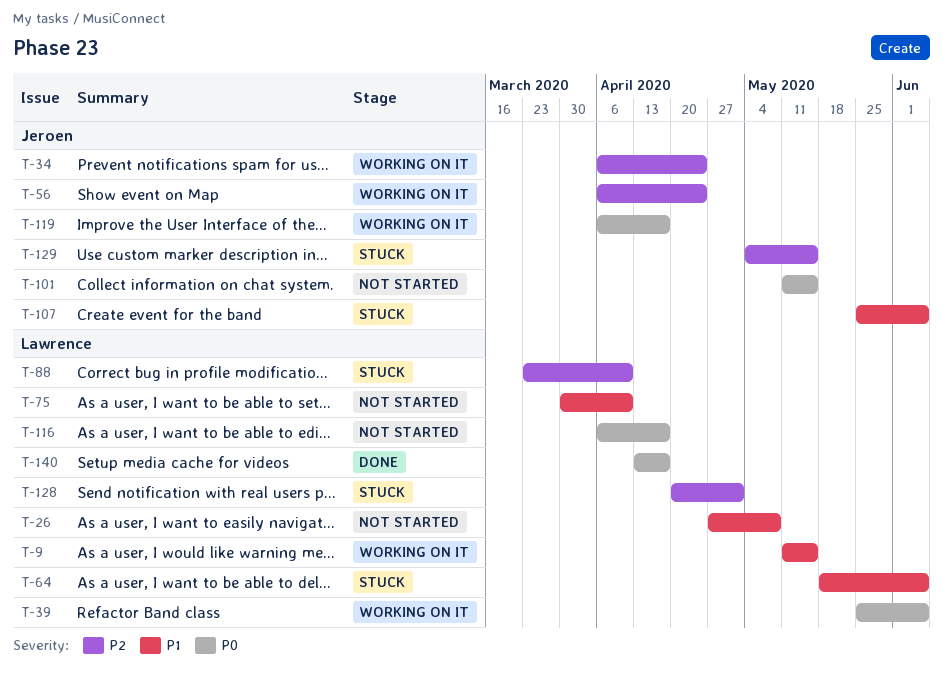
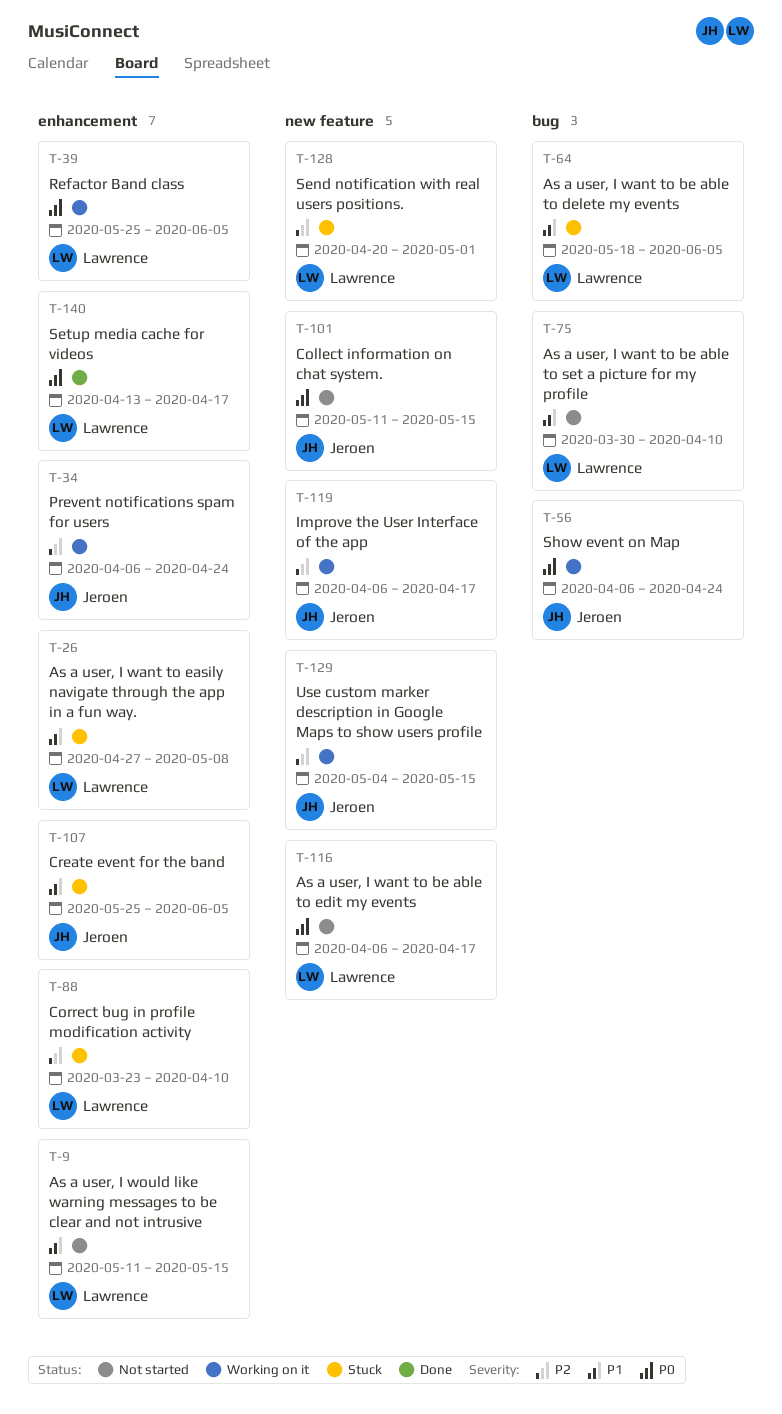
T-9, status: Working on it -> Not started
T-26, status: Not started -> Stuck
T-56, priority: P2 -> P0
T-119, priority: P0 -> P2
T-129, status: Stuck -> Working on it

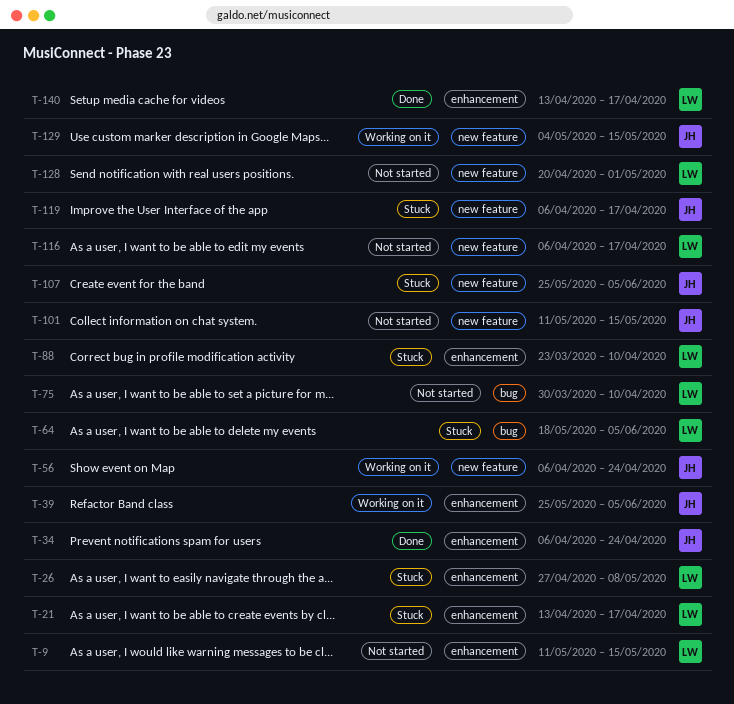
T-21: none -> present
T-34, status: Working on it -> Done
T-39, owner: Lawrence -> Jeroen
T-56, label: bug -> new feature
T-107, label: enhancement -> new feature
T-119, status: Working on it -> Stuck
T-128, status: Stuck -> Not started

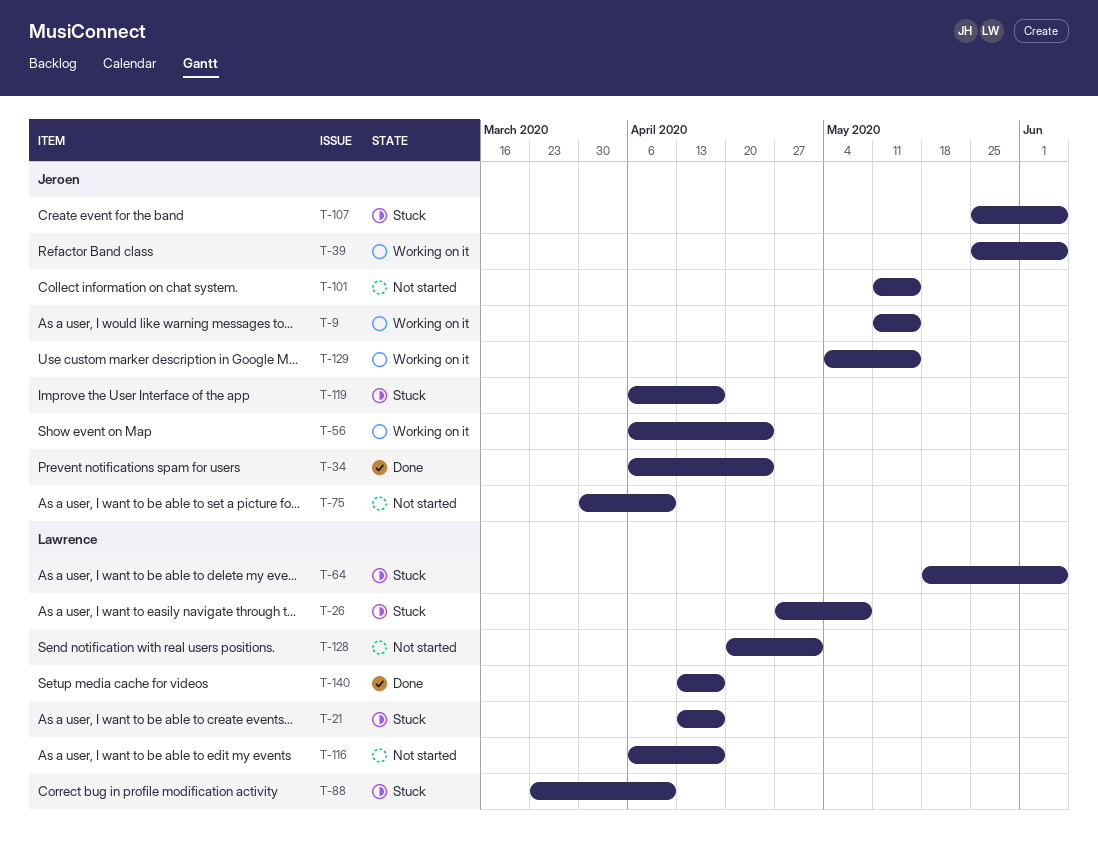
T-9, status: Not started -> Working on it
T-9, owner: Lawrence -> Jeroen
T-75, owner: Lawrence -> Jeroen

